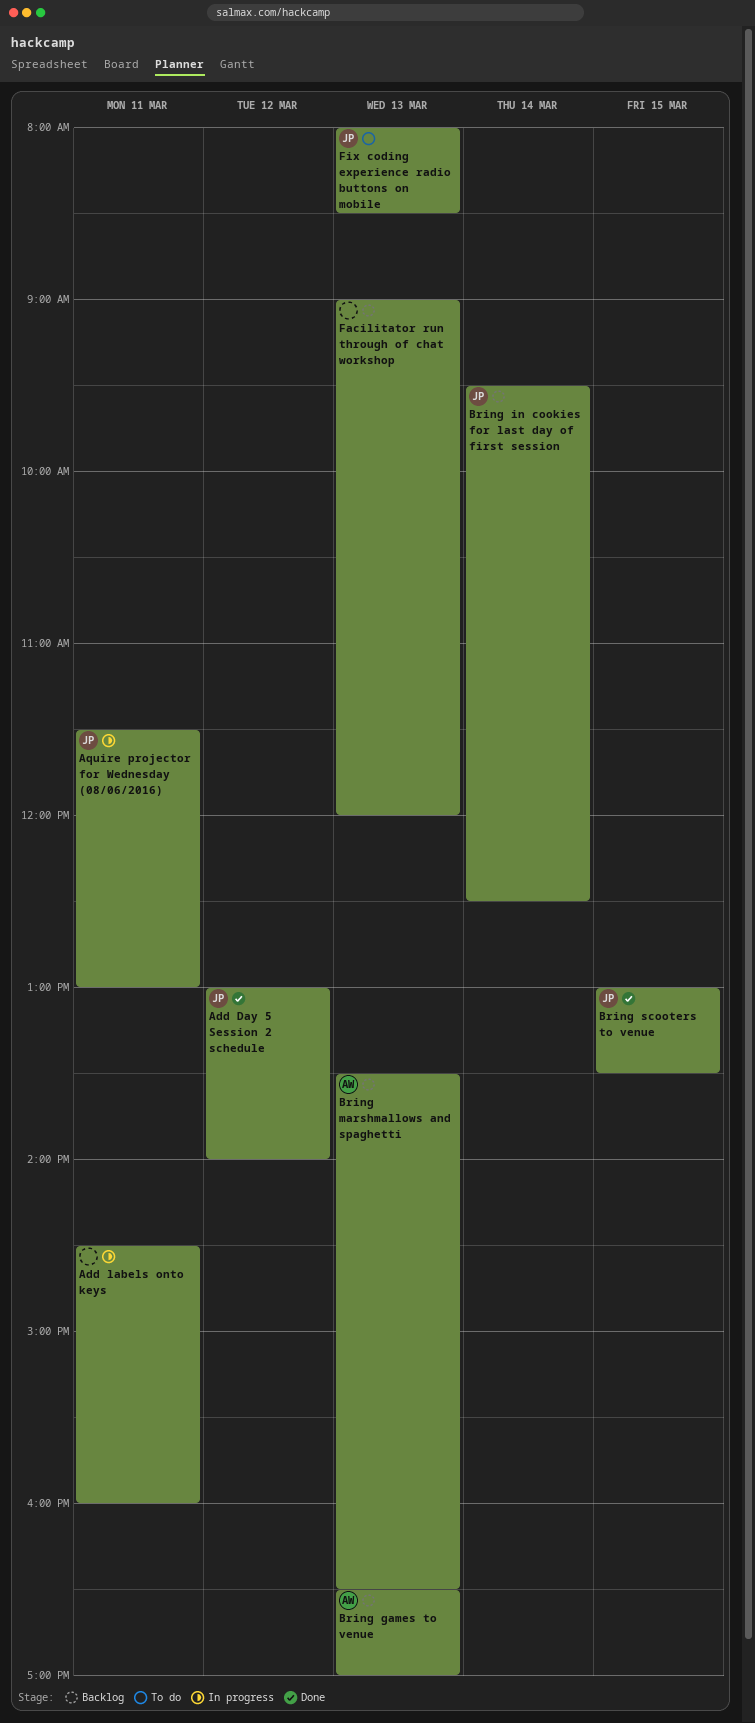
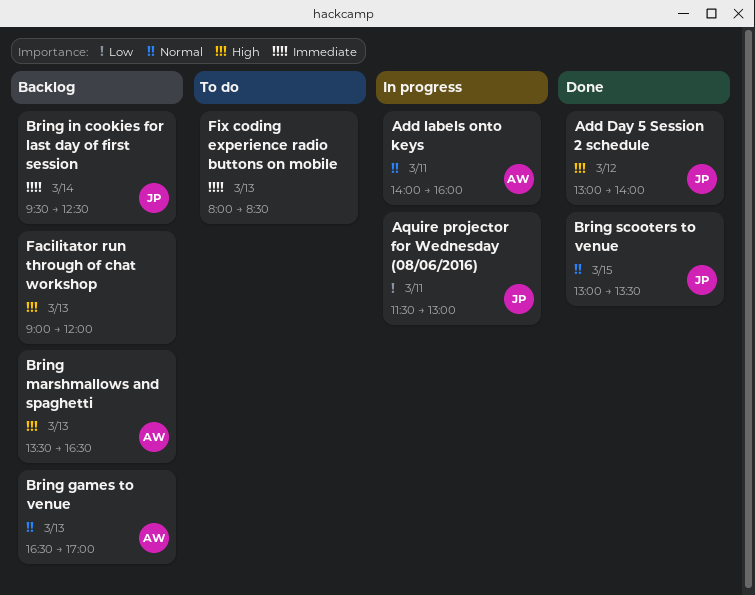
Add labels onto keys, owner: none -> AW
Add labels onto keys, begins: 14:30 -> 14:00
Fix coding experience radio buttons on mobile, owner: JP -> none

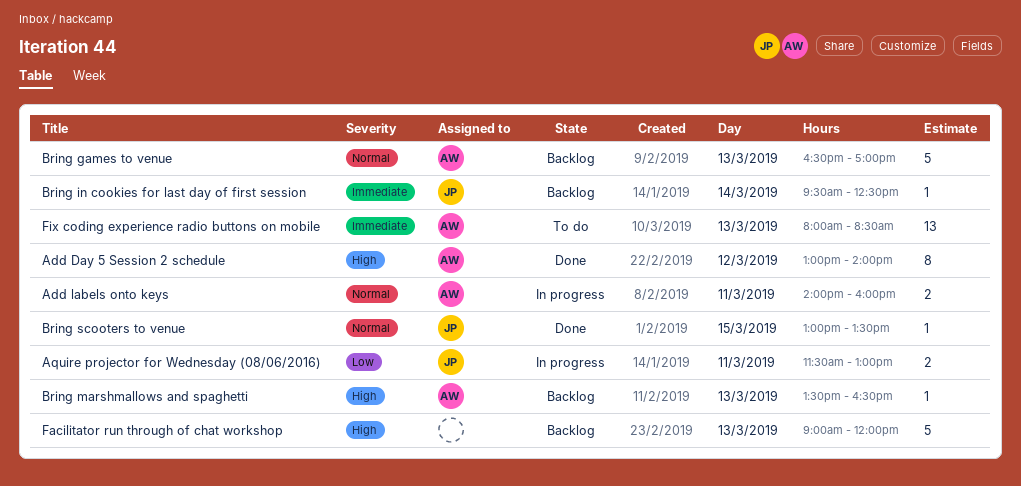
Add Day 5 Session 2 schedule, owner: JP -> AW
Fix coding experience radio buttons on mobile, owner: none -> AW

